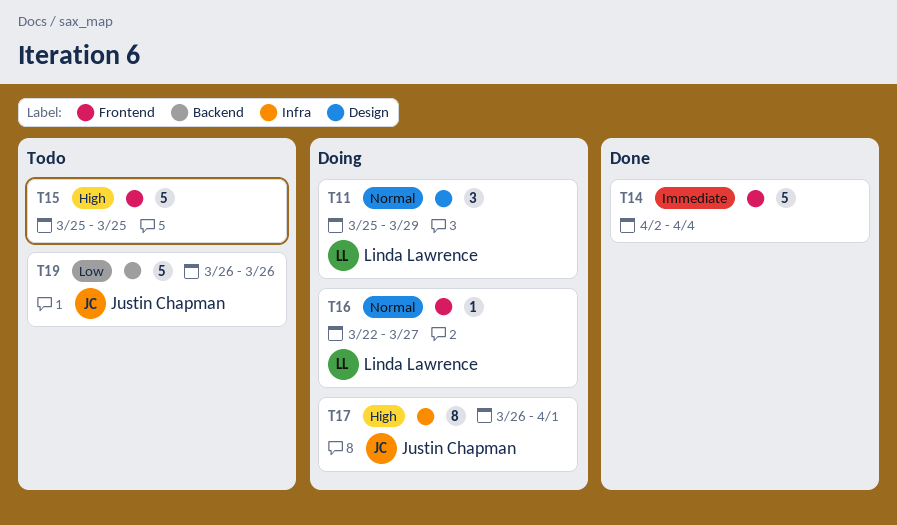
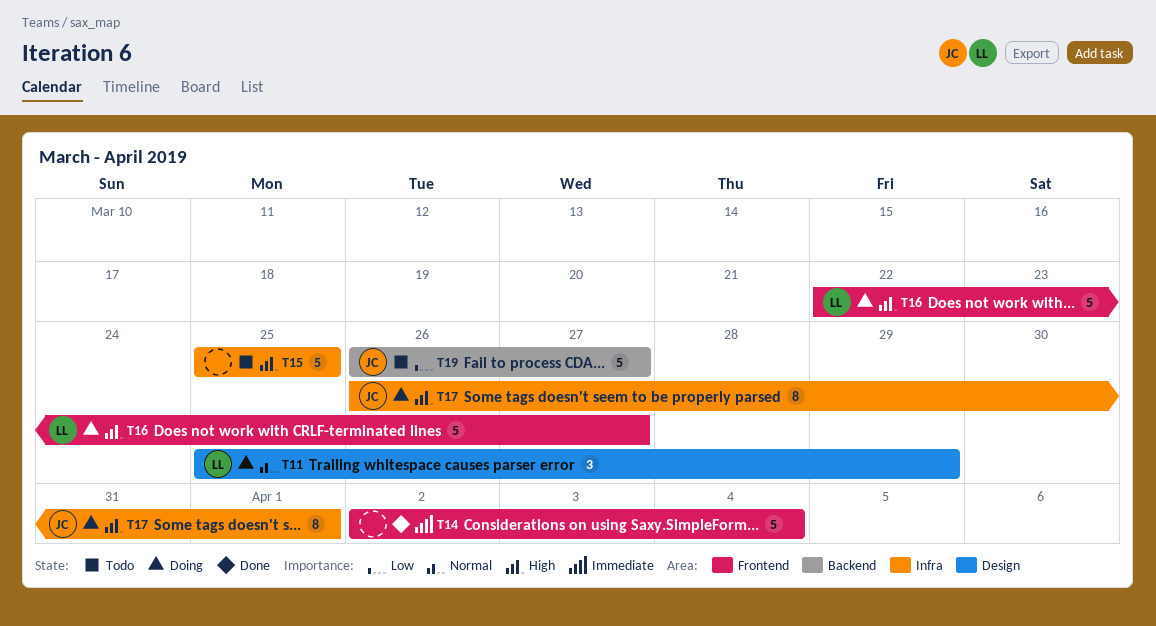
T15, label: Frontend -> Infra
T16, priority: Normal -> High
T16, estimate: 1 -> 5
T19, due: Mar 26 -> Mar 27

